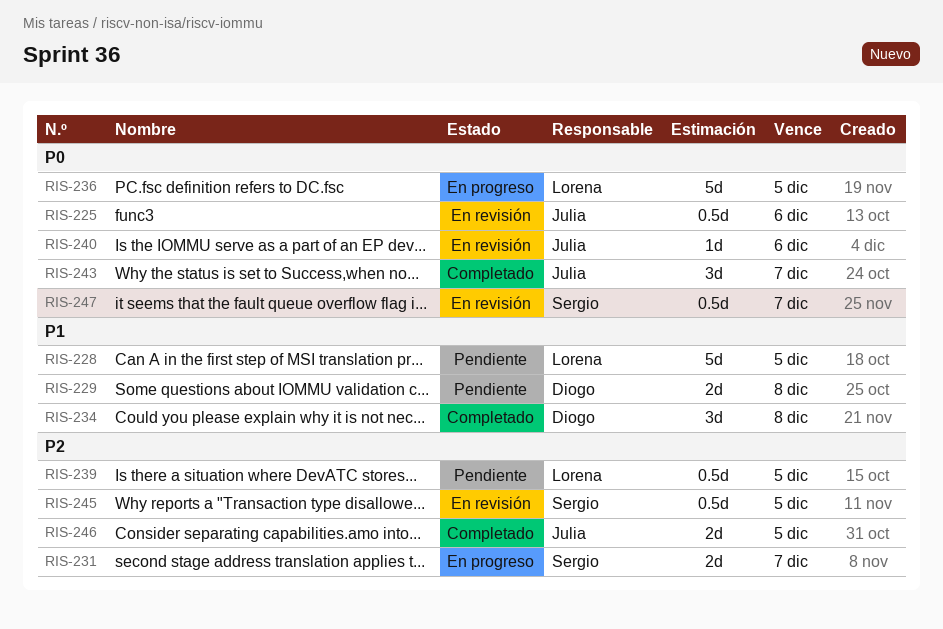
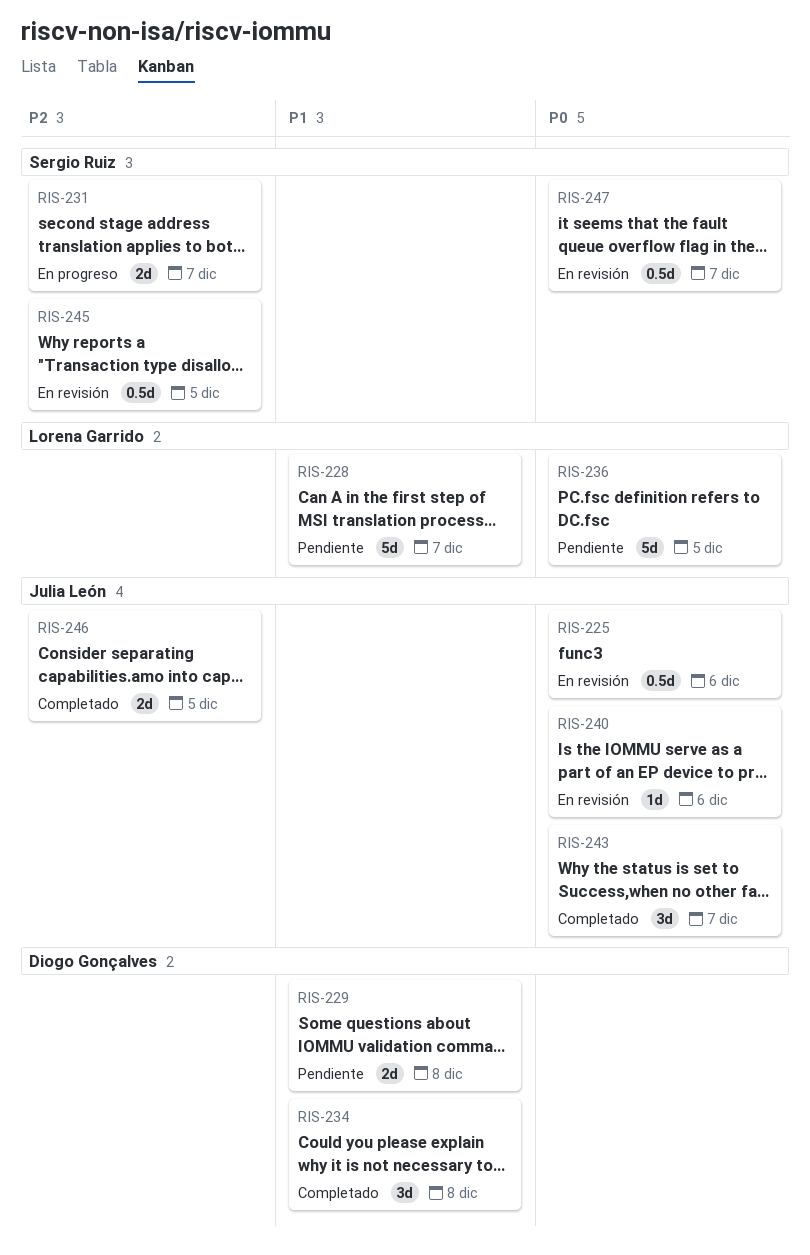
RIS-228, due: Dec 5 -> Dec 7
RIS-236, status: En progreso -> Pendiente
RIS-239: present -> none

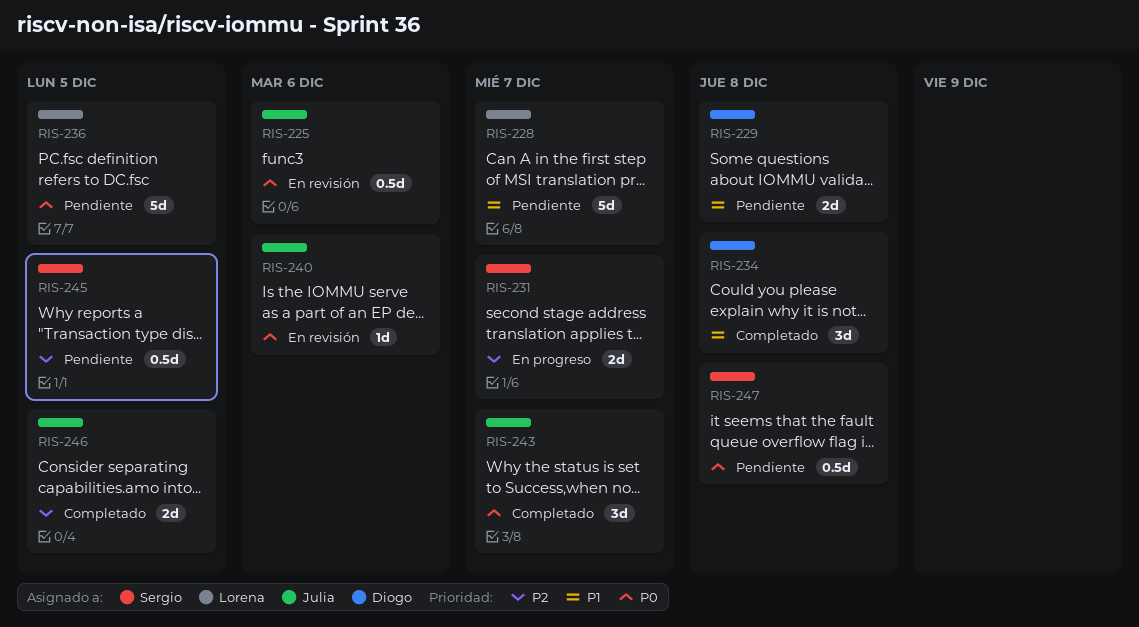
RIS-245, status: En revisión -> Pendiente
RIS-247, status: En revisión -> Pendiente
RIS-247, due: Dec 7 -> Dec 8

